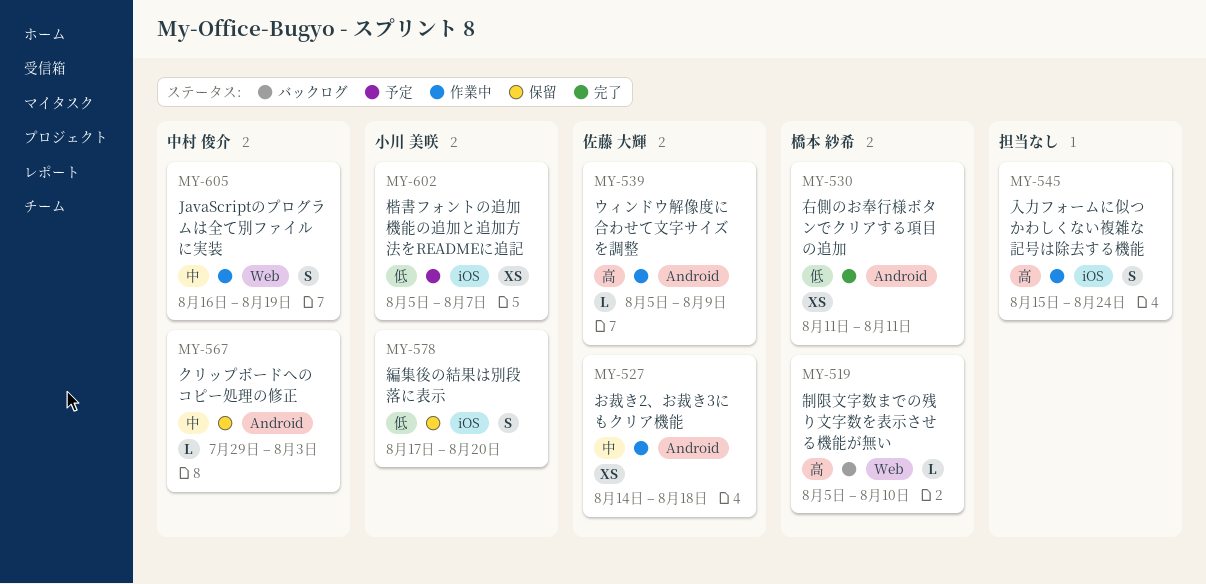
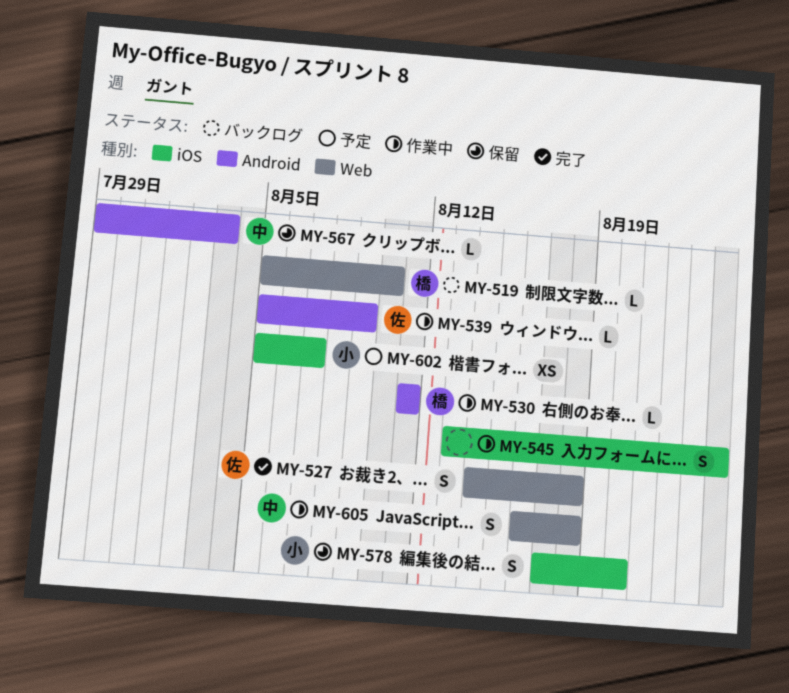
MY-527, status: 作業中 -> 完了
MY-527, label: Android -> Web
MY-527, estimate: XS -> S
MY-530, status: 完了 -> 作業中
MY-530, estimate: XS -> L
MY-545, start: Aug 15 -> Aug 13
MY-605, due: Aug 19 -> Aug 18

